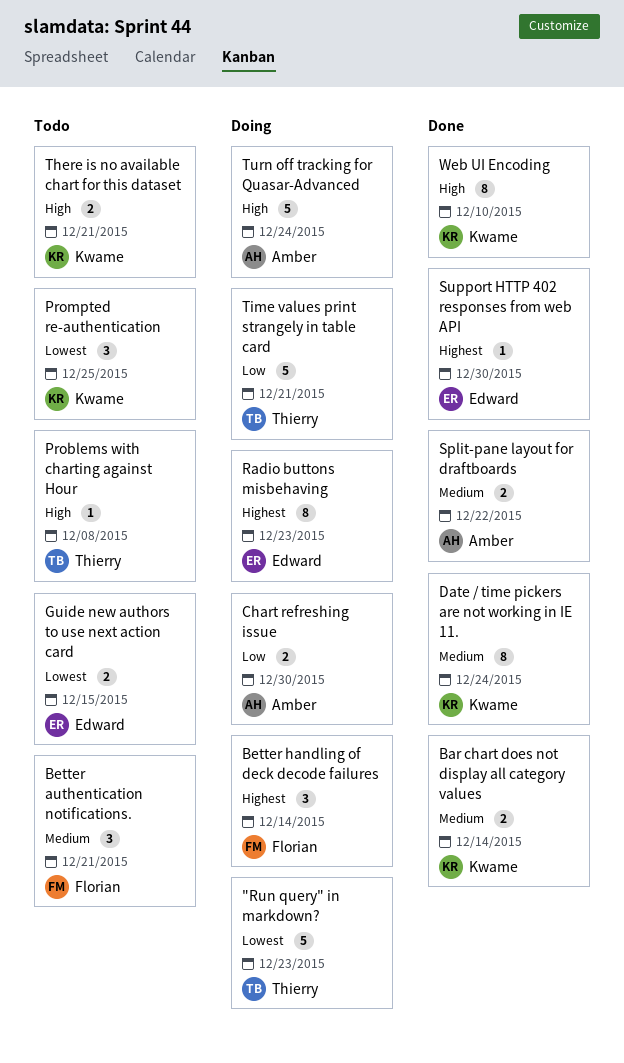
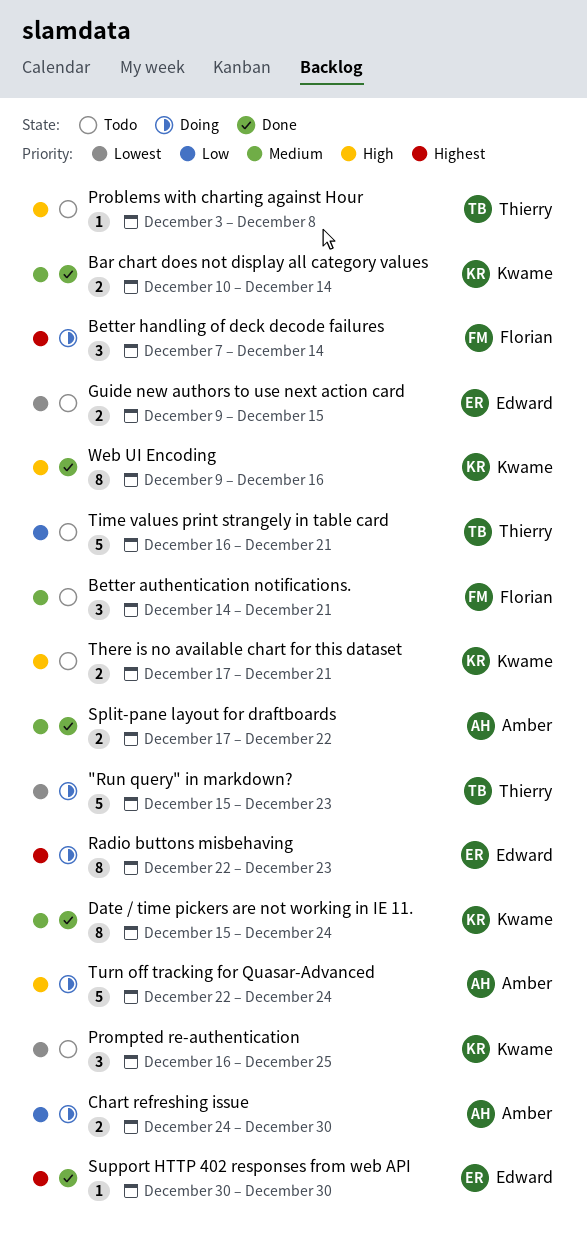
Time values print strangely in table card, status: Doing -> Todo
Web UI Encoding, due: Dec 10 -> Dec 16

